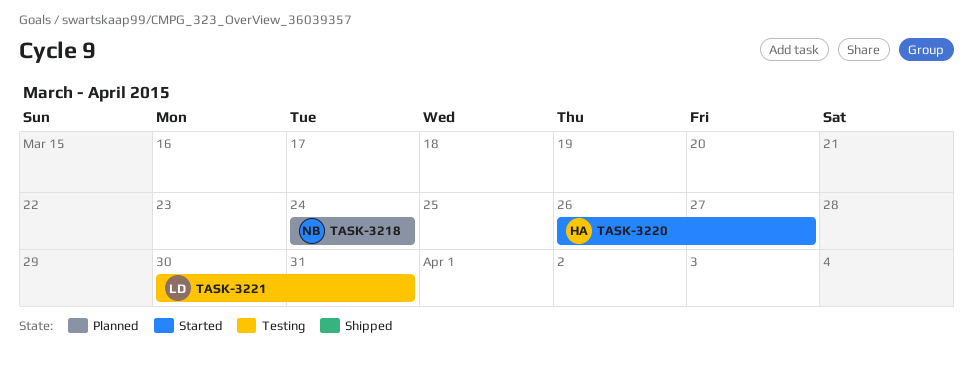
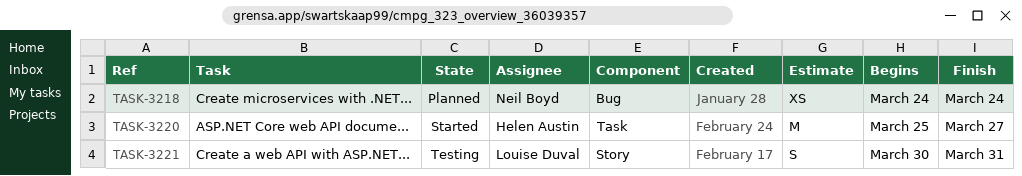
TASK-3220, start: Mar 26 -> Mar 25

